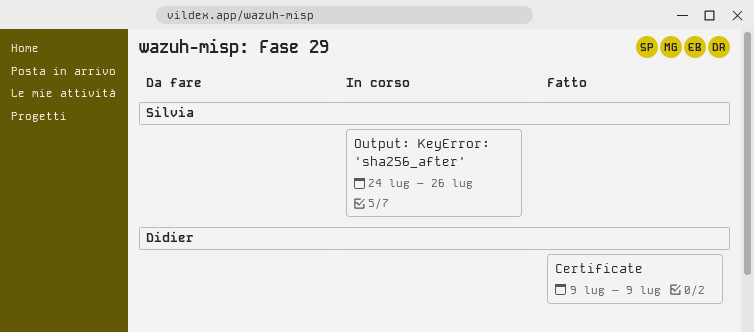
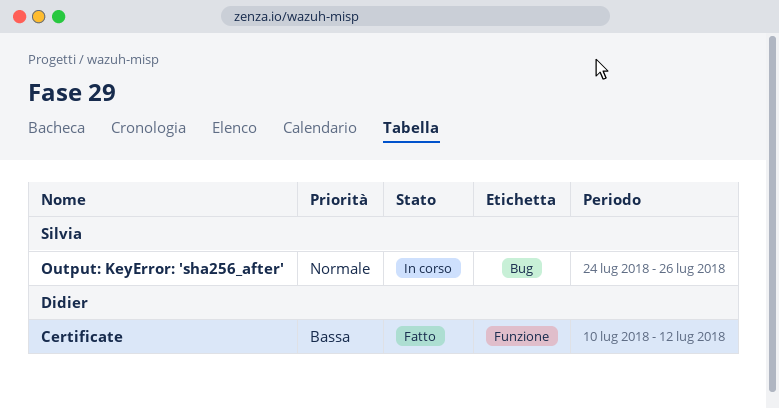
Certificate, start: Jul 9 -> Jul 10
Certificate, due: Jul 9 -> Jul 12

